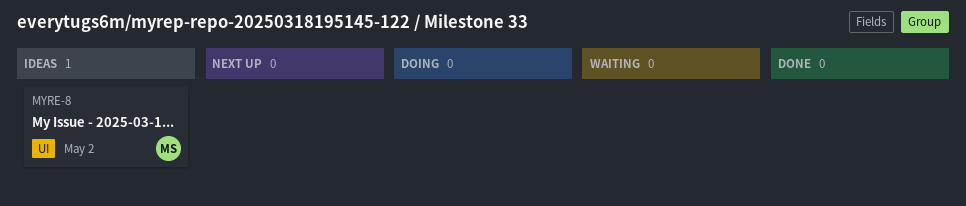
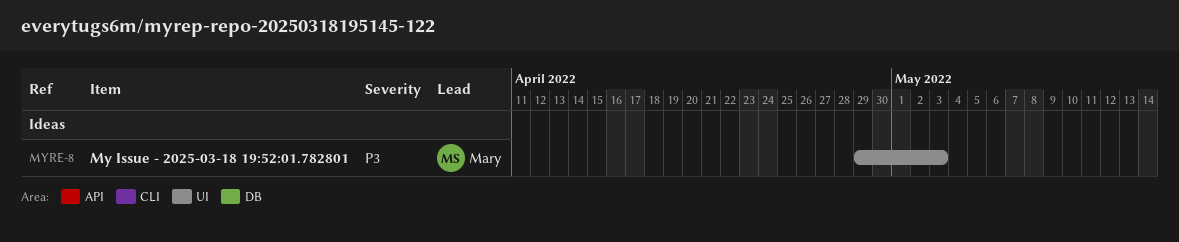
MYRE-8, due: May 2 -> May 3

